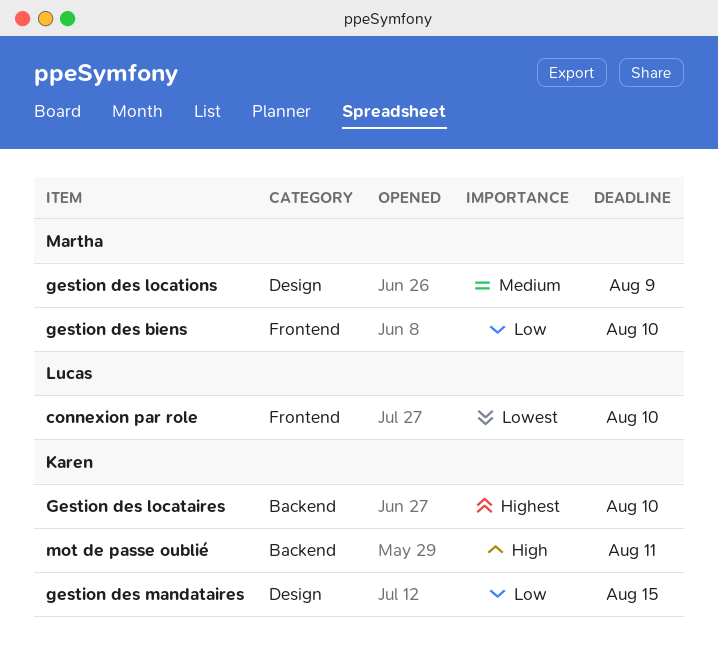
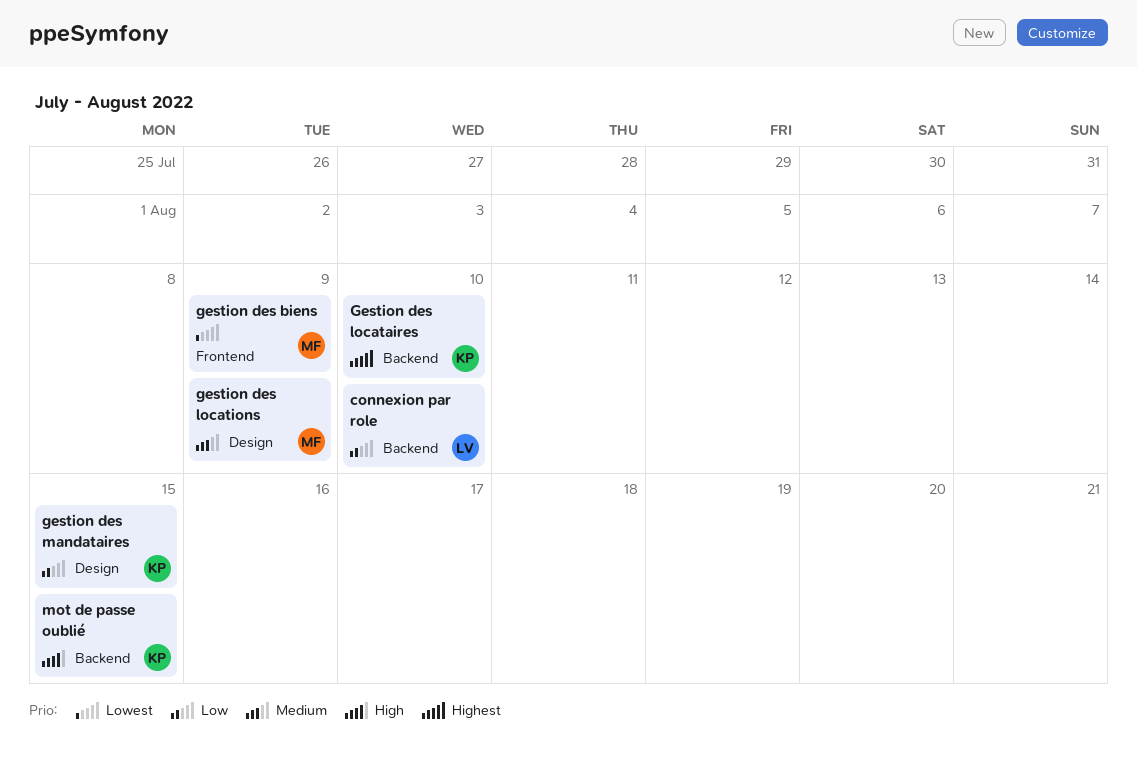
connexion par role, priority: Lowest -> Low
connexion par role, label: Frontend -> Backend
gestion des biens, priority: Low -> Lowest
gestion des biens, due: Aug 10 -> Aug 9
mot de passe oublié, due: Aug 11 -> Aug 15

